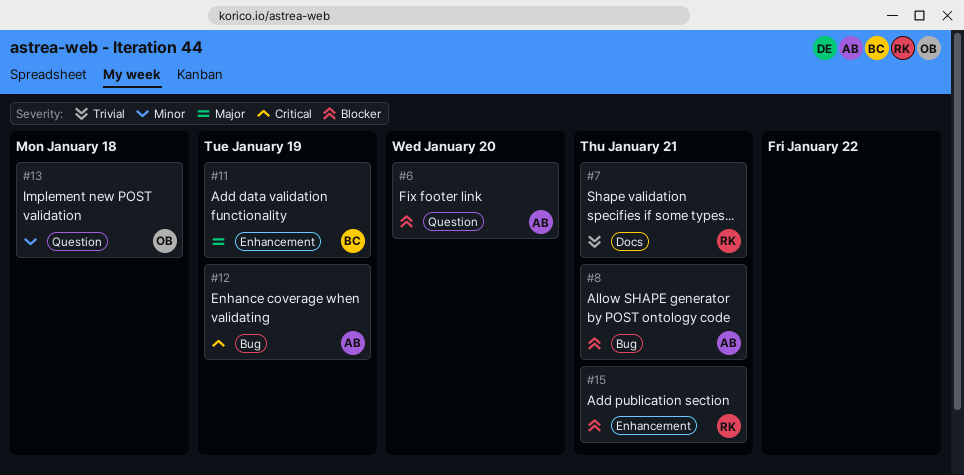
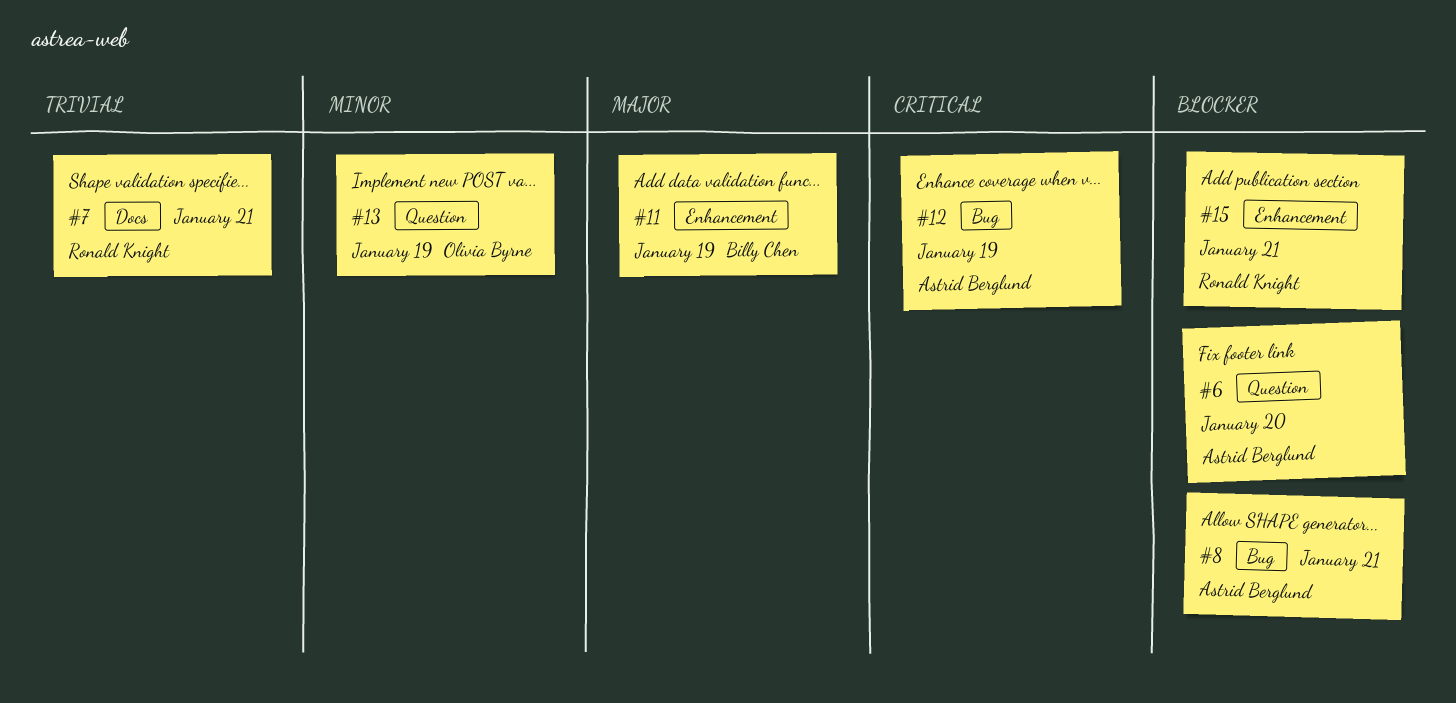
#13, due: Jan 18 -> Jan 19

